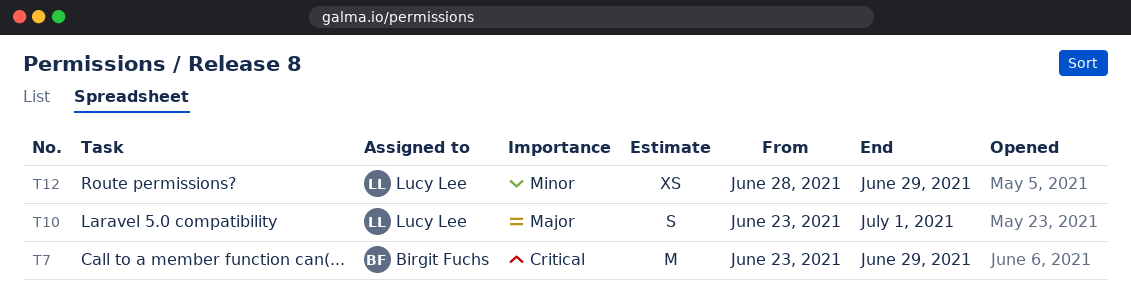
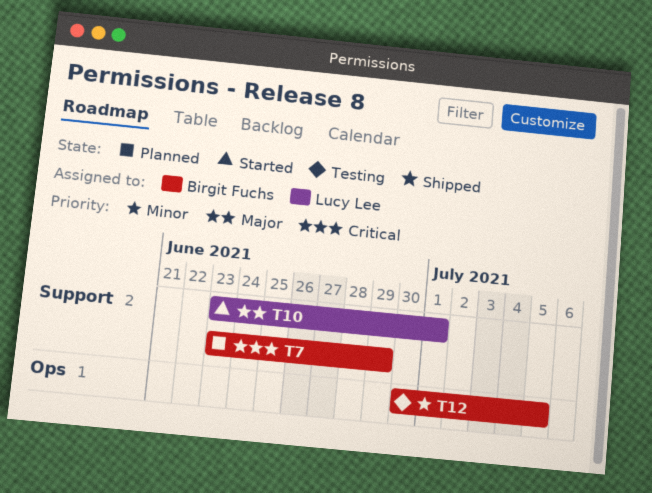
T12, owner: Lucy Lee -> Birgit Fuchs
T12, start: Jun 28 -> Jun 30
T12, due: Jun 29 -> Jul 5

